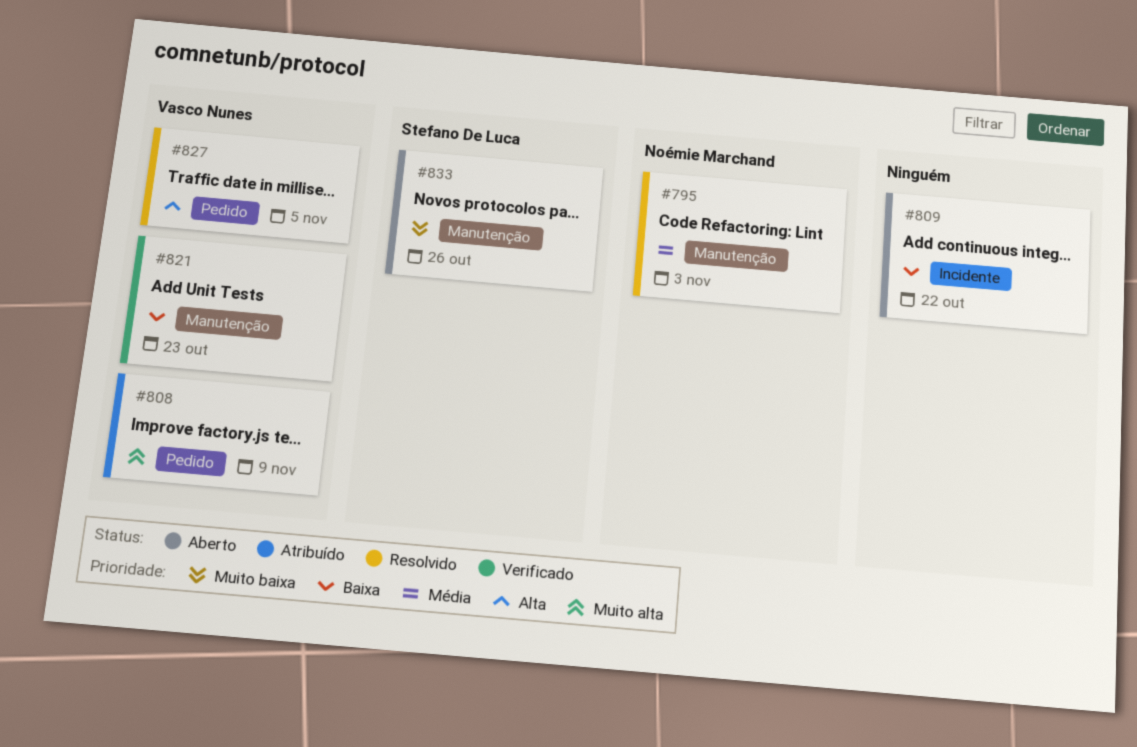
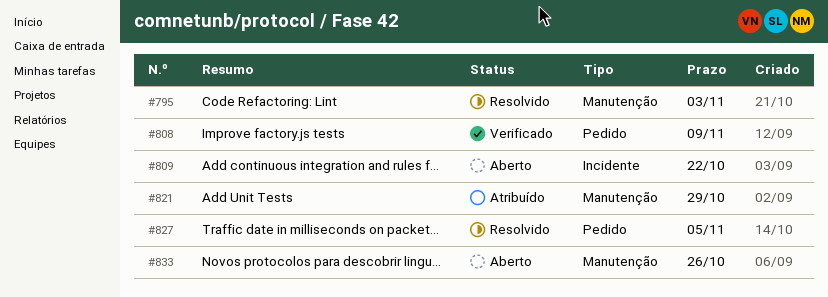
#808, status: Atribuído -> Verificado
#821, status: Verificado -> Atribuído
#821, due: Oct 23 -> Oct 29

